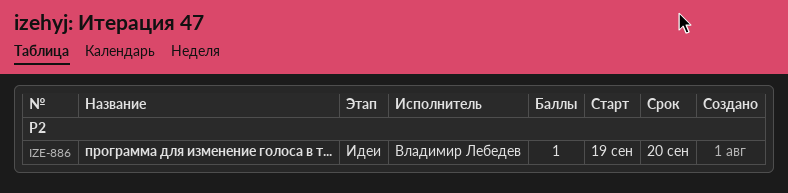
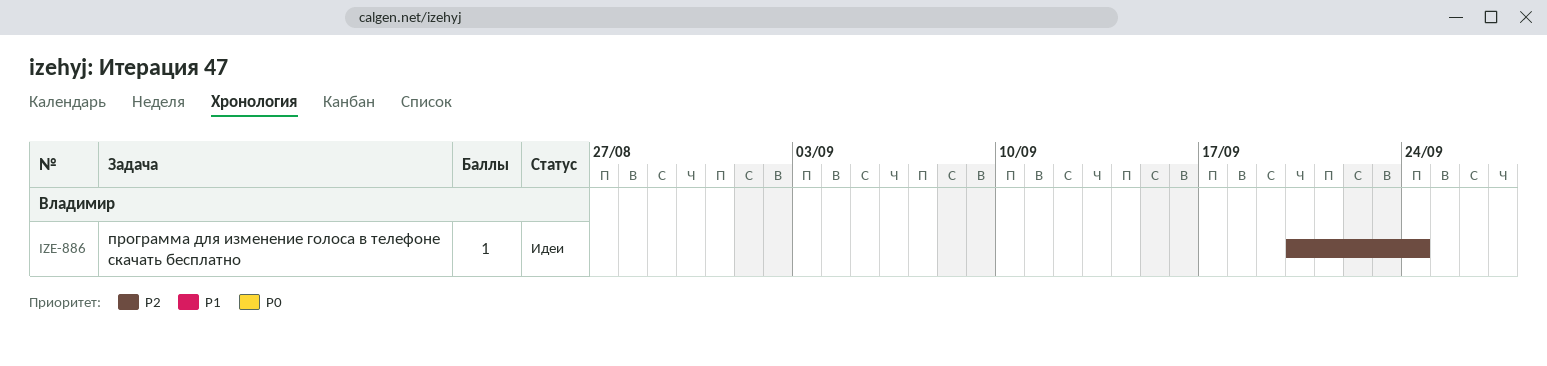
IZE-886, start: Sep 19 -> Sep 20
IZE-886, due: Sep 20 -> Sep 24

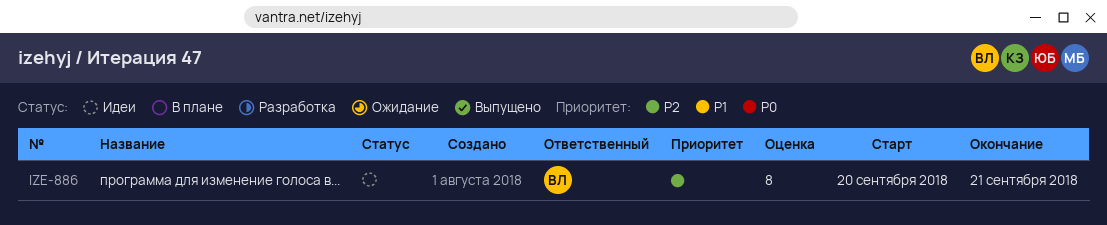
IZE-886, estimate: 1 -> 8
IZE-886, due: Sep 24 -> Sep 21

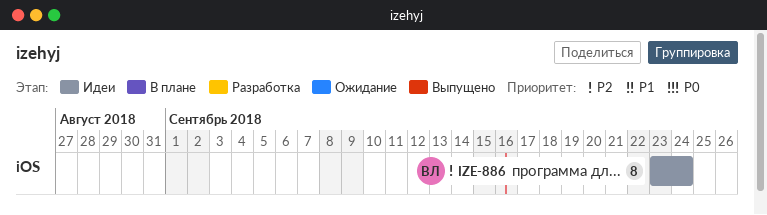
IZE-886, start: Sep 20 -> Sep 23
IZE-886, due: Sep 21 -> Sep 24

